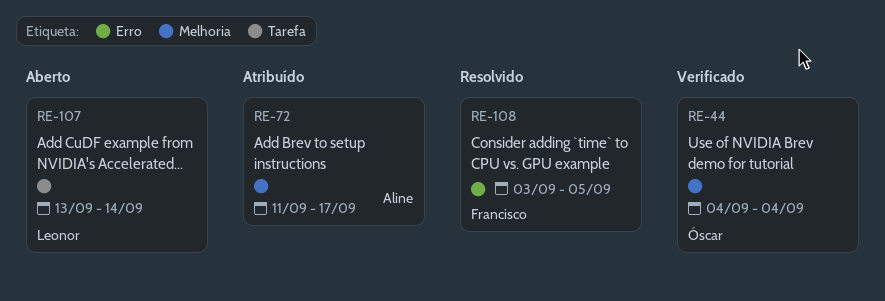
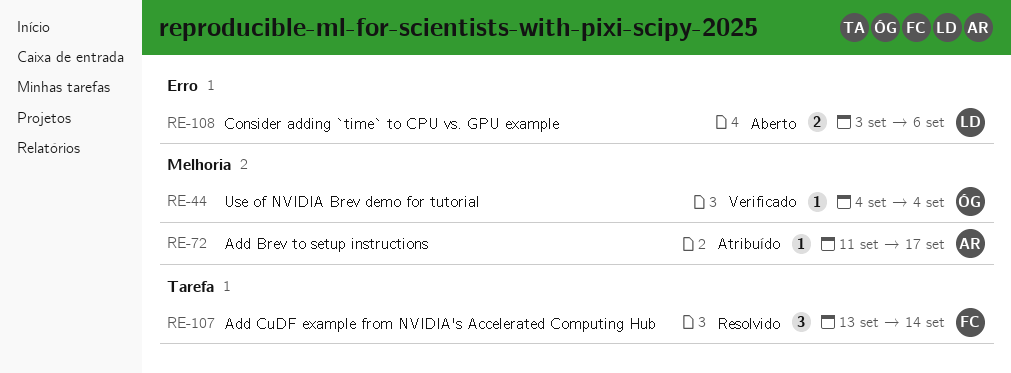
RE-107, status: Aberto -> Resolvido
RE-107, owner: Leonor -> Francisco
RE-108, status: Resolvido -> Aberto
RE-108, owner: Francisco -> Leonor
RE-108, due: Sep 5 -> Sep 6

